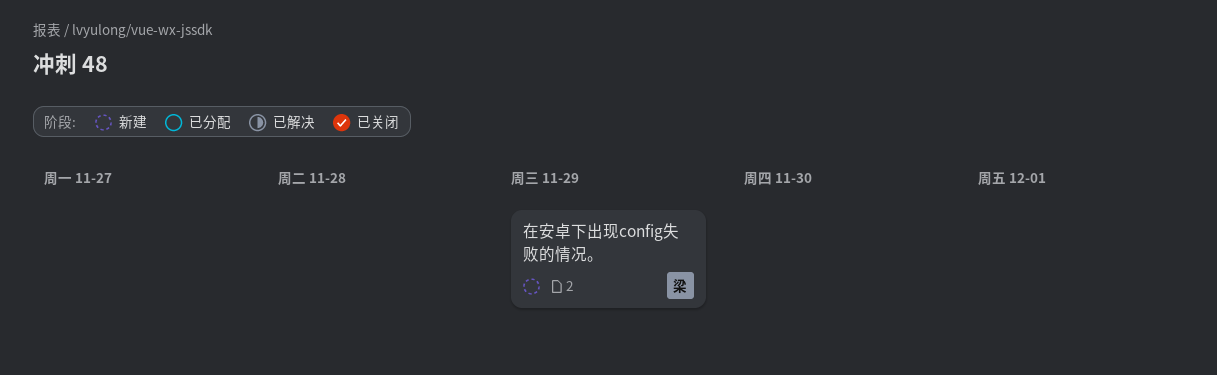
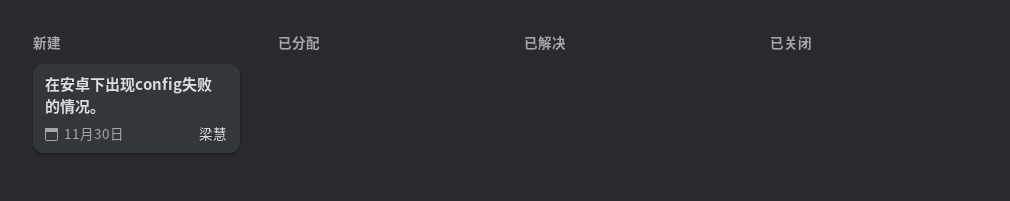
在安卓下出现config失败的情况。, due: Nov 29 -> Nov 30

